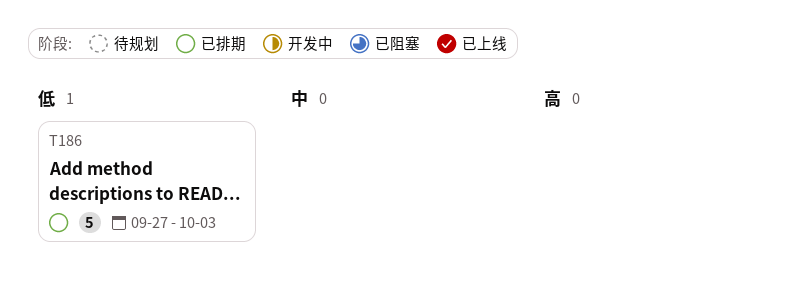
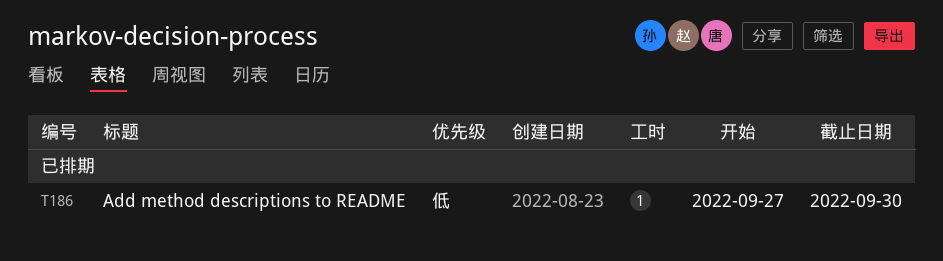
T186, estimate: 5 -> 1
T186, due: Oct 3 -> Sep 30

